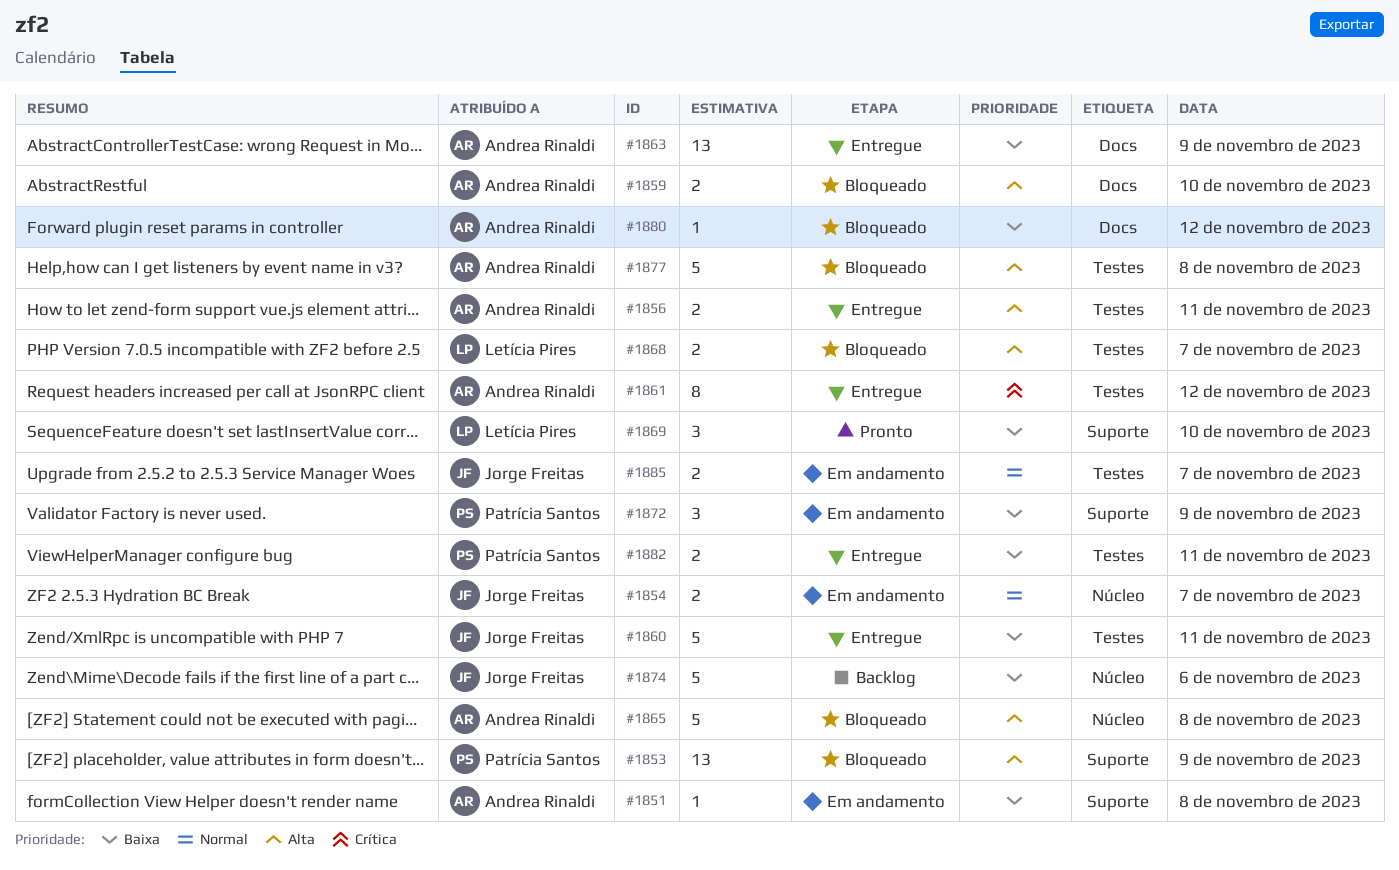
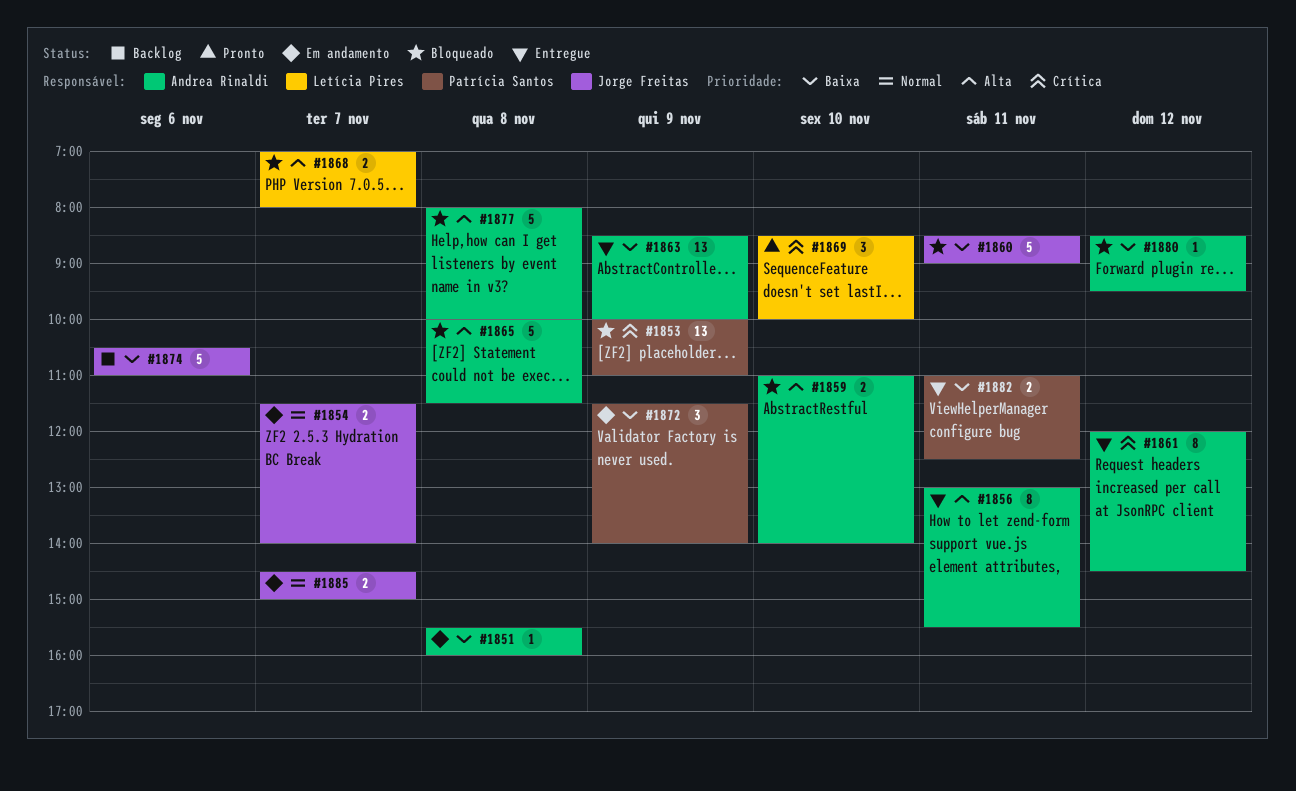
#1853, priority: Alta -> Crítica
#1856, estimate: 2 -> 8
#1860, status: Entregue -> Bloqueado
#1869, priority: Baixa -> Crítica

